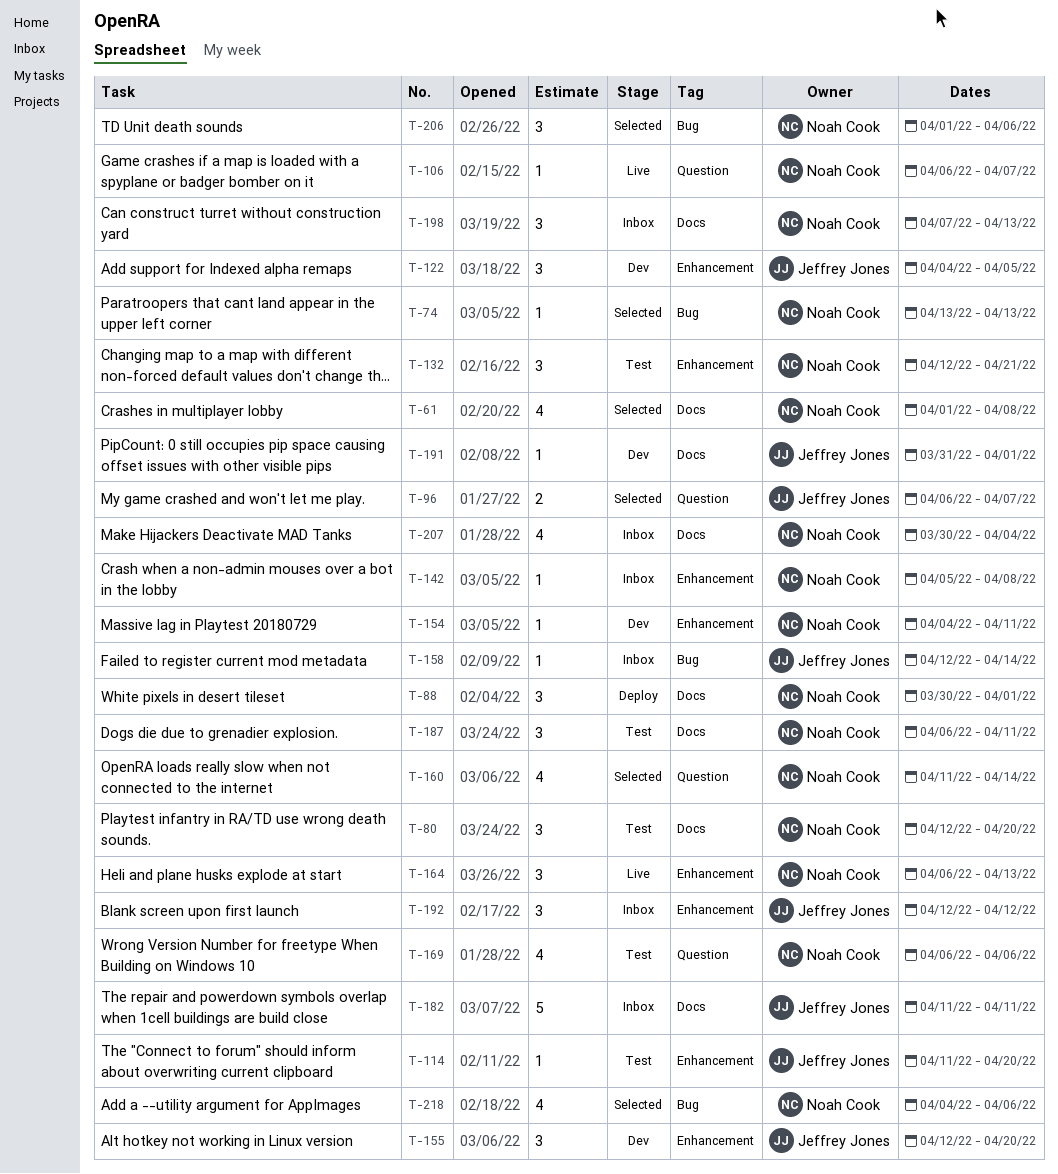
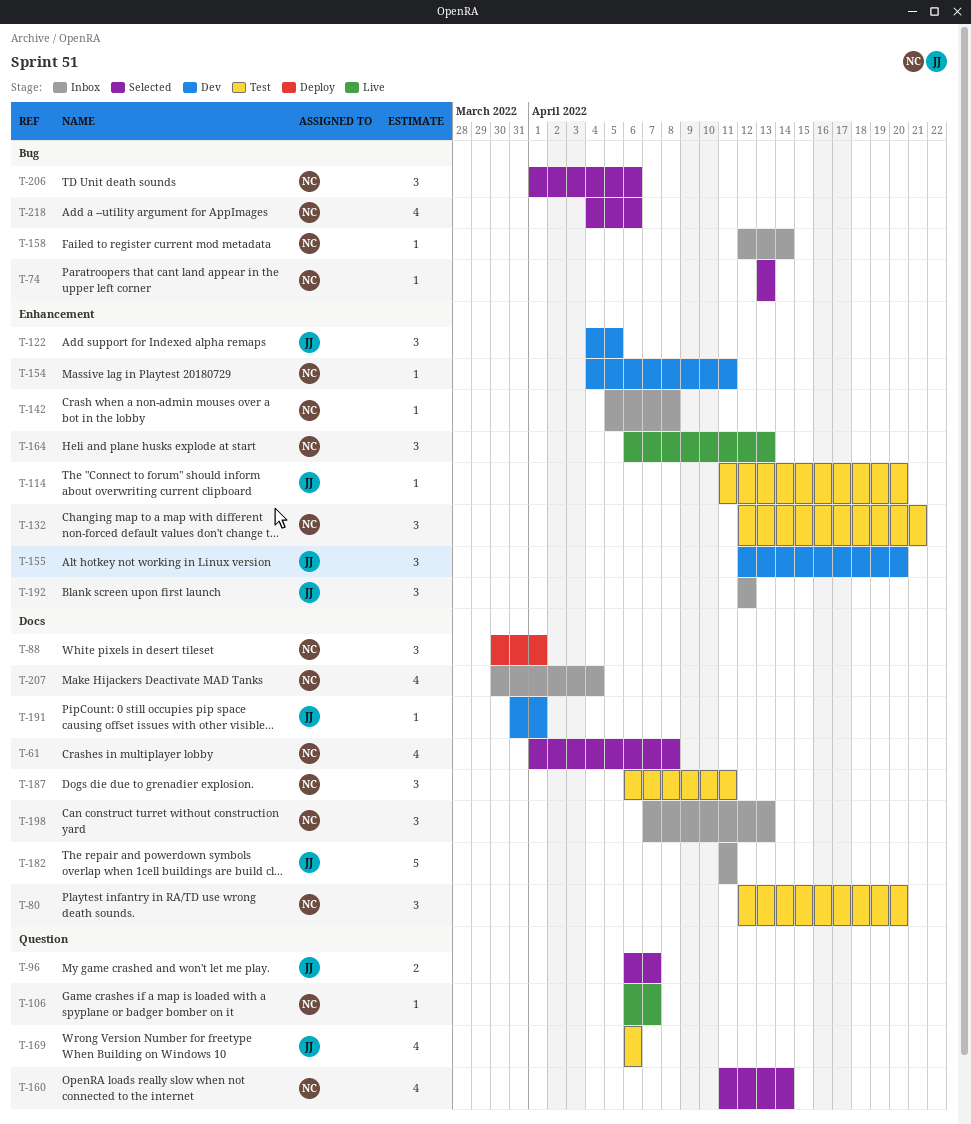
T-158, owner: Jeffrey Jones -> Noah Cook
T-169, owner: Noah Cook -> Jeffrey Jones

